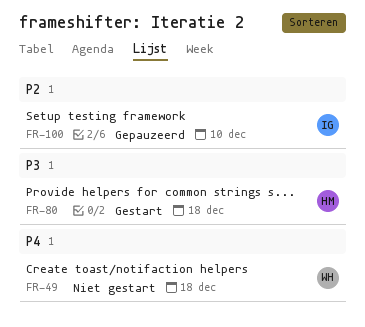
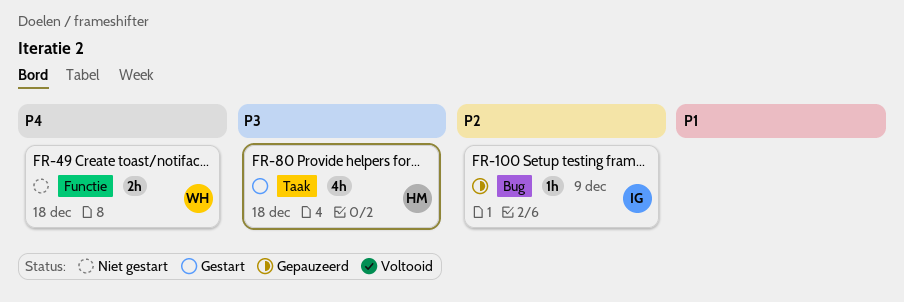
FR-100, due: Dec 10 -> Dec 9

